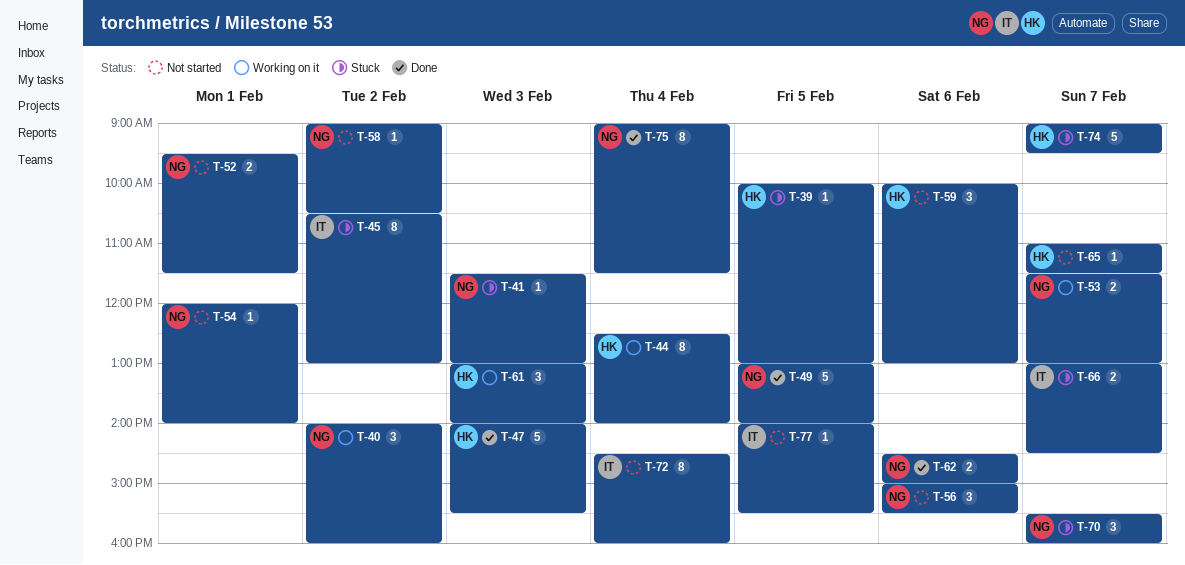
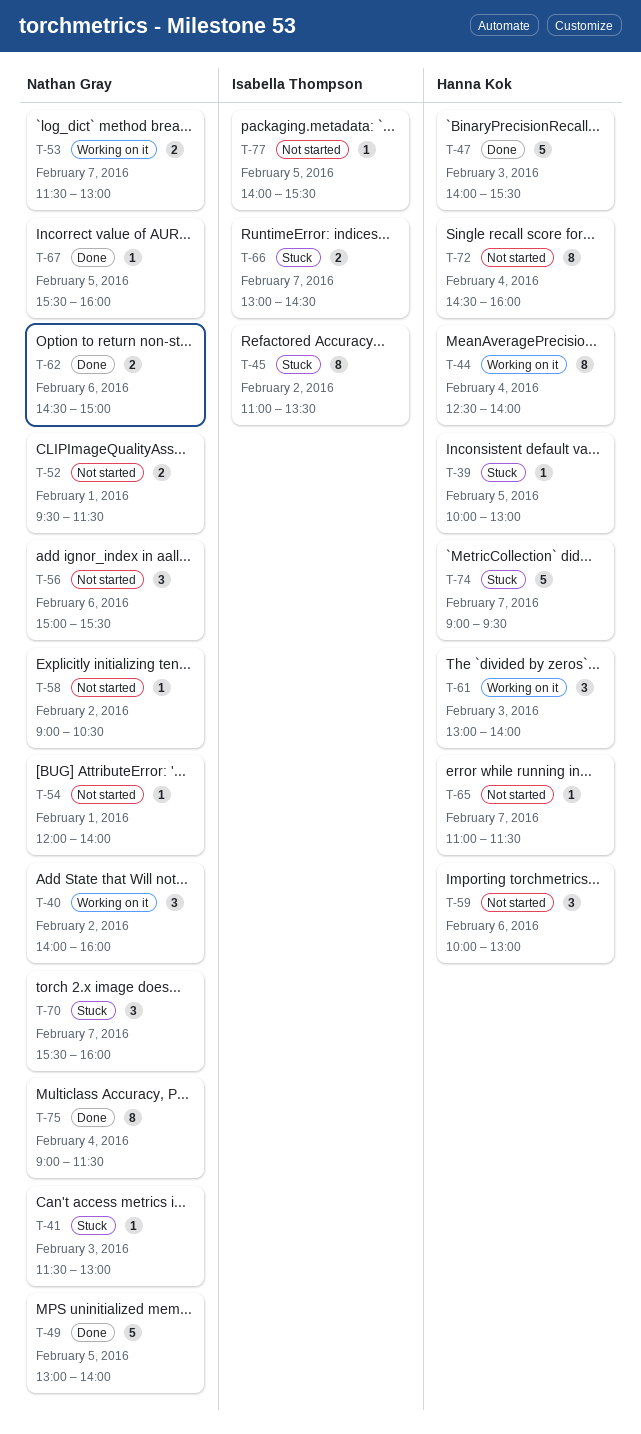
T-45, begins: 10:30 -> 11:00
T-45, ends: 13:00 -> 13:30
T-67: none -> present
T-72, owner: Isabella Thompson -> Hanna Kok

